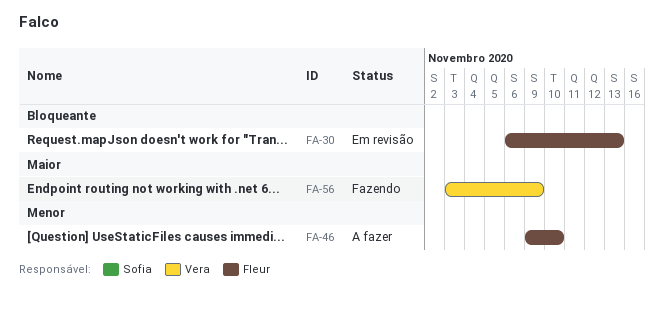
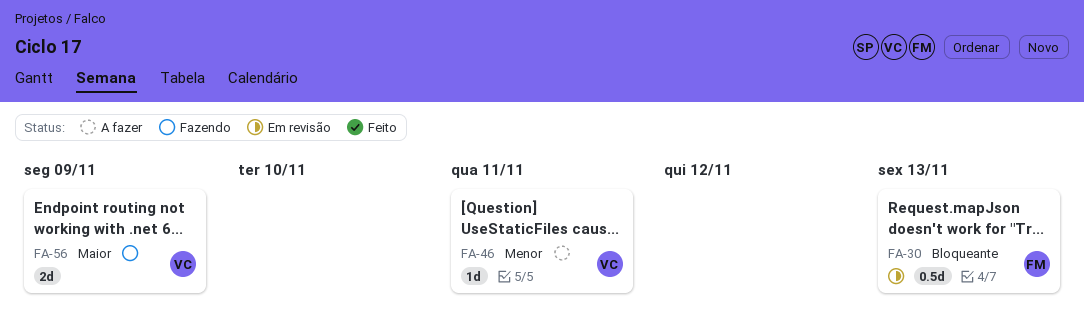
FA-46, owner: Fleur -> Vera
FA-46, due: Nov 10 -> Nov 11

